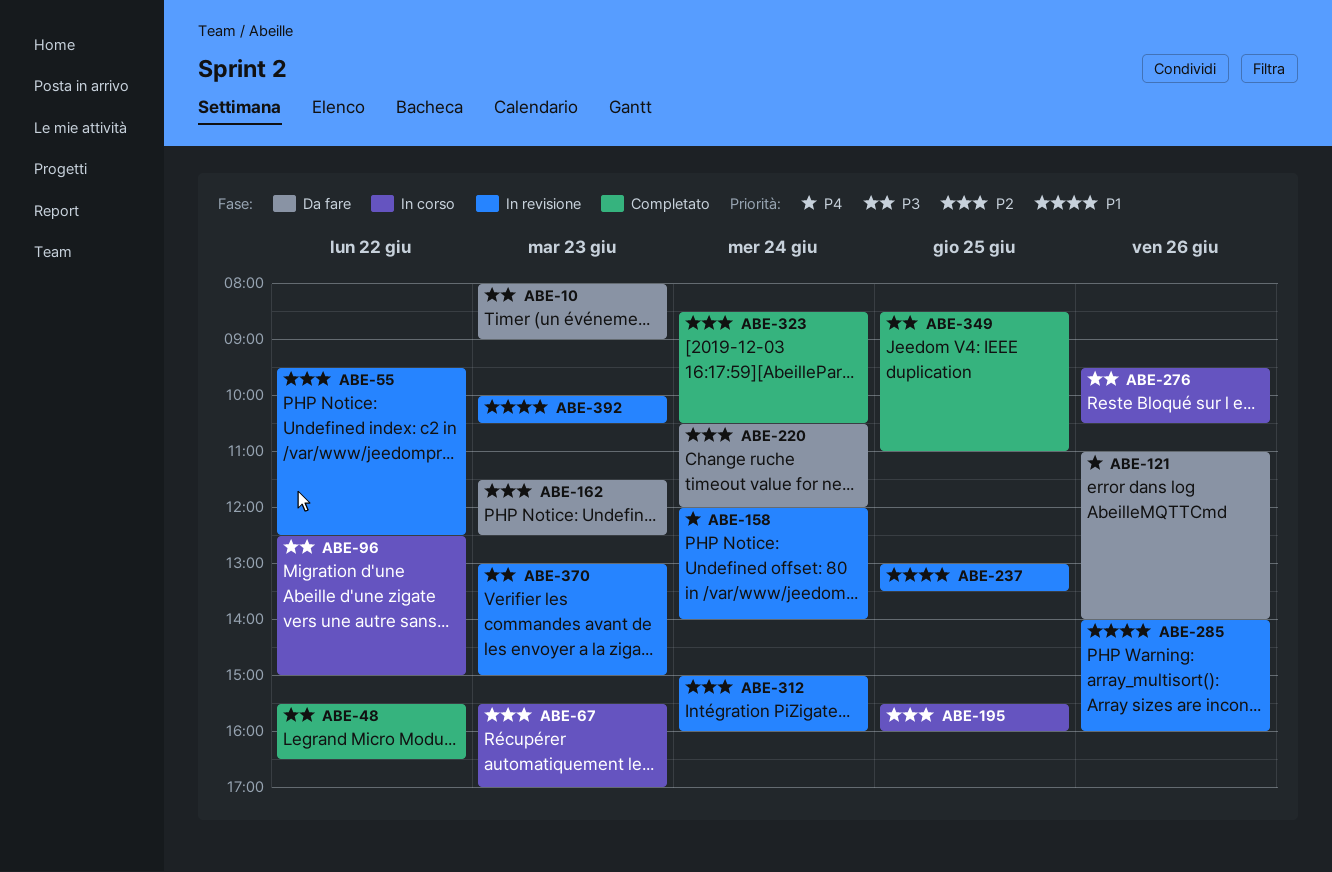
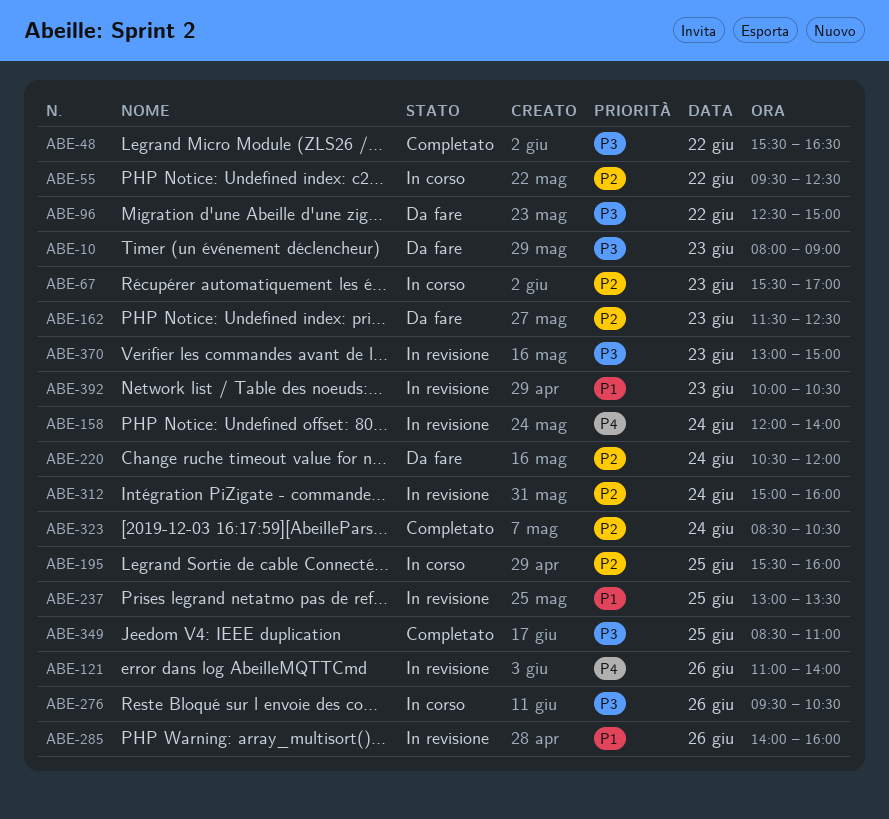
ABE-55, status: In revisione -> In corso
ABE-96, status: In corso -> Da fare
ABE-121, status: Da fare -> In revisione

